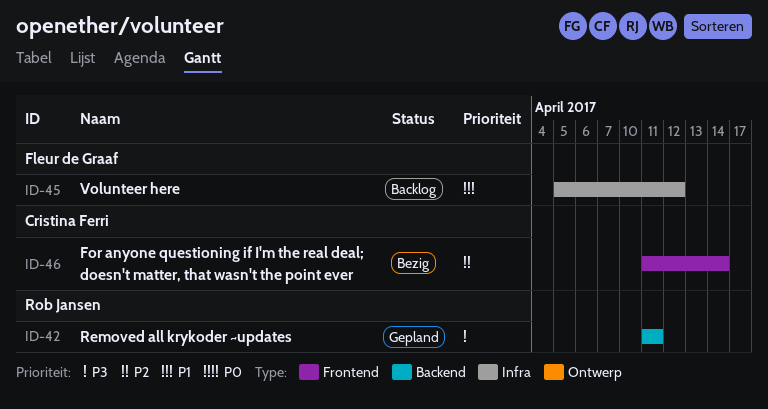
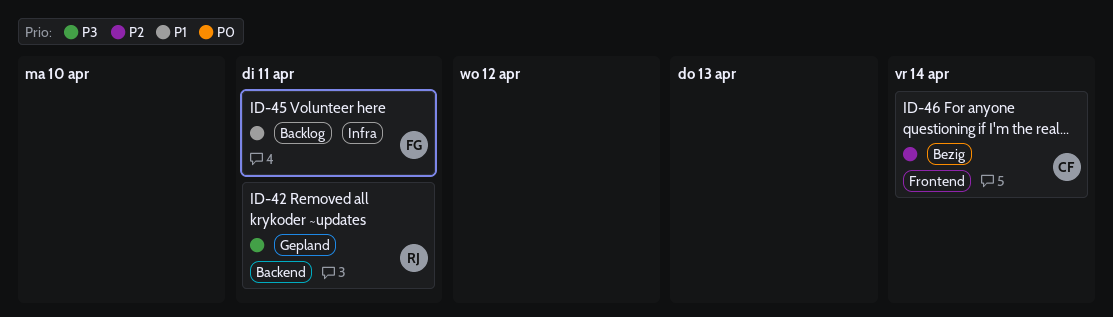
ID-45, due: Apr 12 -> Apr 11

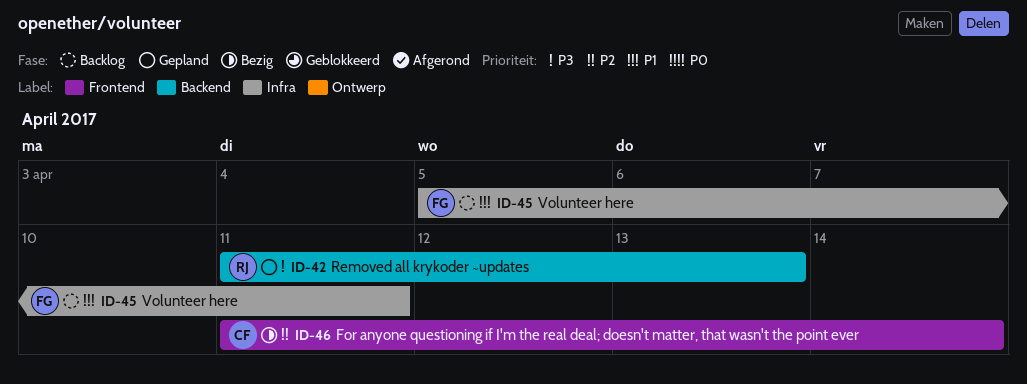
ID-42, due: Apr 11 -> Apr 13

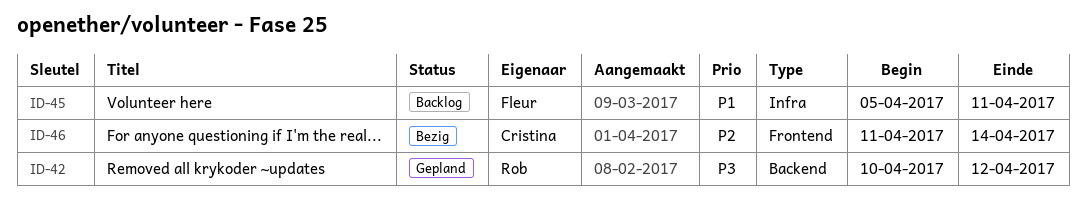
ID-42, start: Apr 11 -> Apr 10
ID-42, due: Apr 13 -> Apr 12

